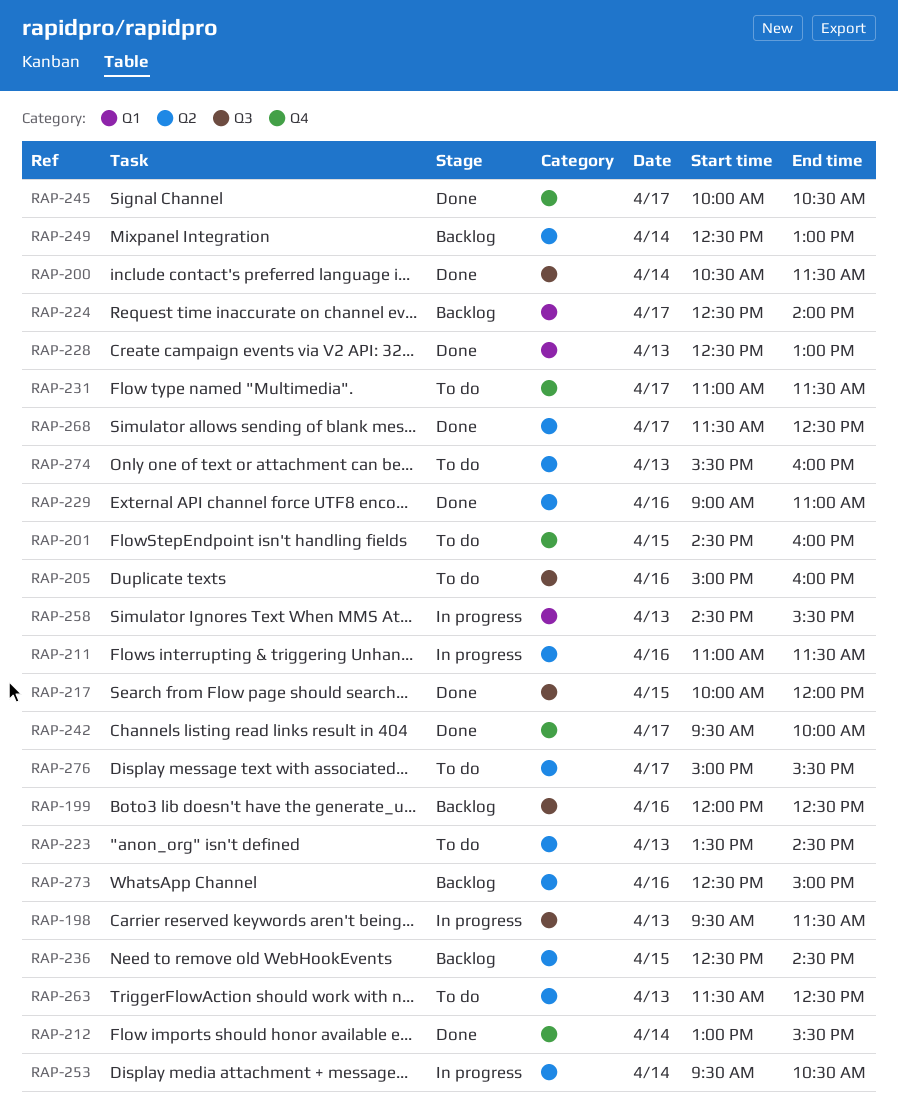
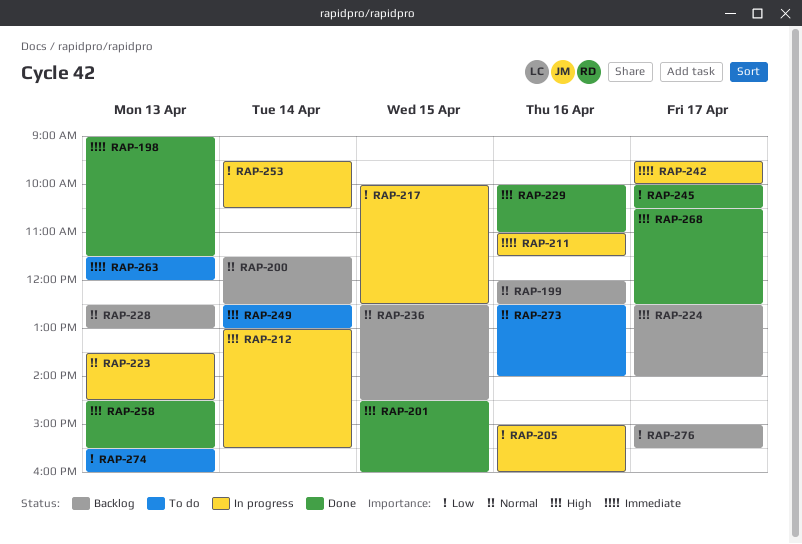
RAP-198, status: In progress -> Done
RAP-198, begins: 09:30 -> 09:00
RAP-200, status: Done -> Backlog
RAP-200, begins: 10:30 -> 11:30
RAP-200, ends: 11:30 -> 12:30
RAP-201, status: To do -> Done
RAP-205, status: To do -> In progress
RAP-212, status: Done -> In progress
RAP-217, status: Done -> In progress
RAP-217, ends: 12:00 -> 12:30
RAP-223, status: To do -> In progress
RAP-228, status: Done -> Backlog
RAP-229, begins: 09:00 -> 10:00
RAP-231: present -> none
RAP-242, status: Done -> In progress
RAP-249, status: Backlog -> To do
RAP-258, status: In progress -> Done
RAP-263, ends: 12:30 -> 12:00
RAP-268, begins: 11:30 -> 10:30
RAP-273, status: Backlog -> To do
RAP-273, ends: 15:00 -> 14:00
RAP-276, status: To do -> Backlog

